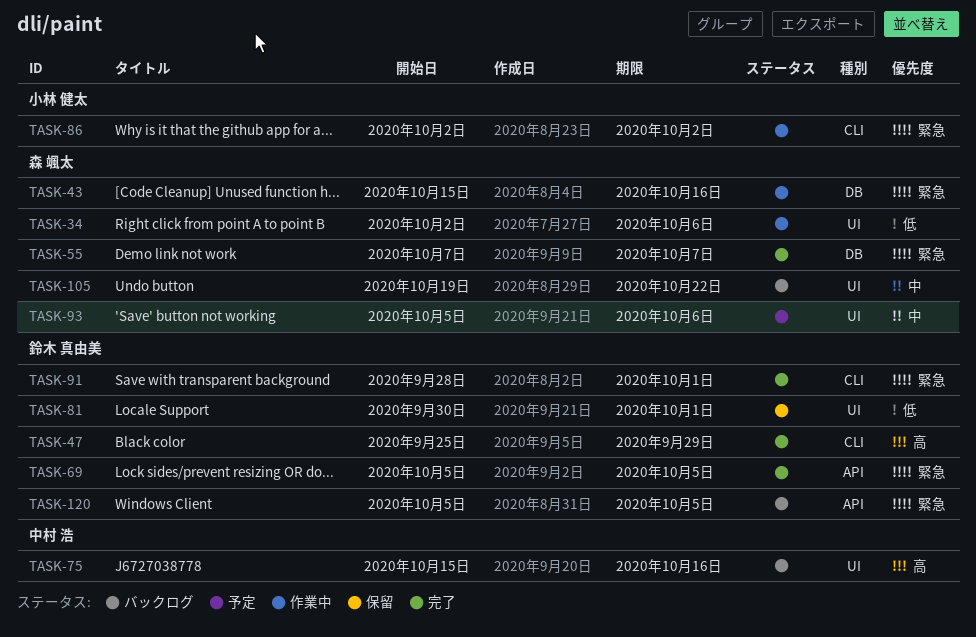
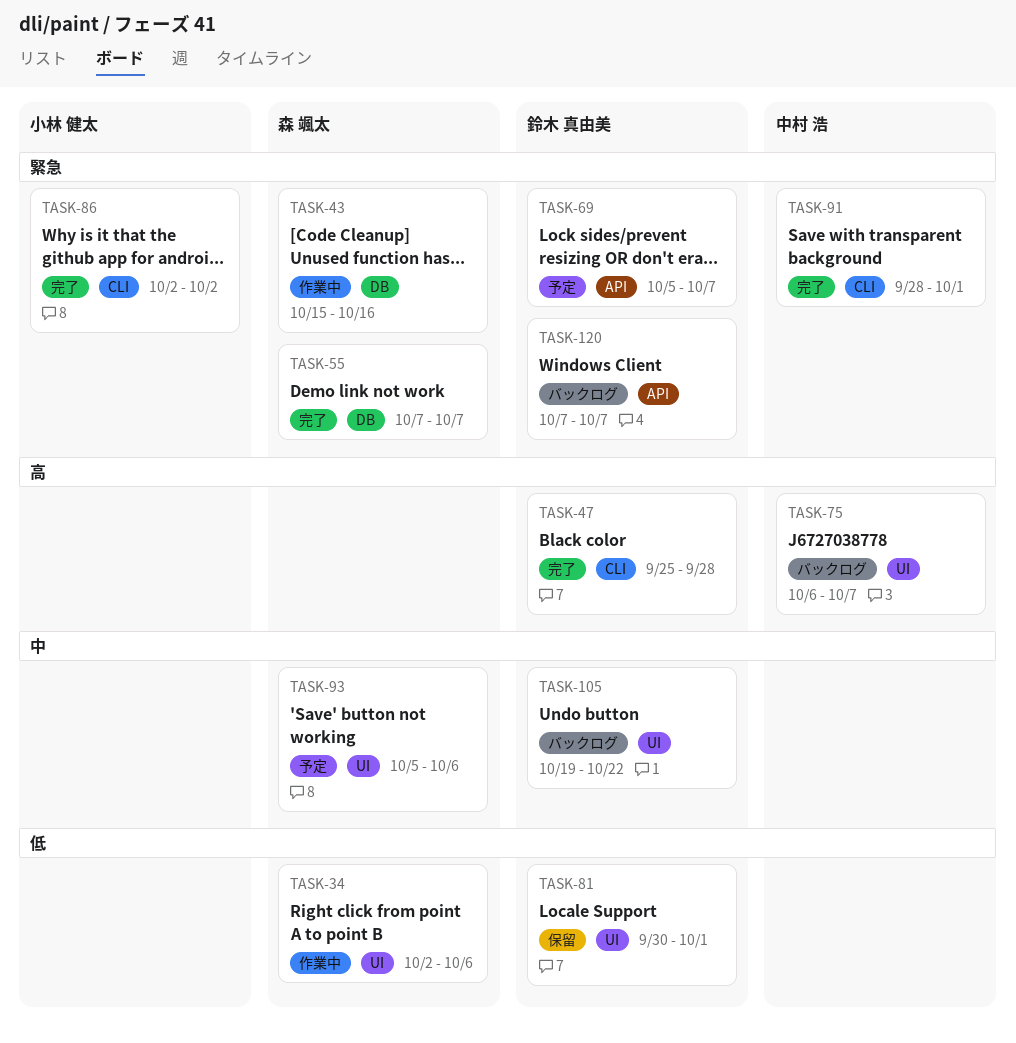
TASK-47, due: Sep 29 -> Sep 28
TASK-69, status: 完了 -> 予定
TASK-69, due: Oct 5 -> Oct 7
TASK-75, start: Oct 15 -> Oct 6
TASK-75, due: Oct 16 -> Oct 7
TASK-86, status: 作業中 -> 完了
TASK-91, owner: 鈴木 真由美 -> 中村 浩
TASK-105, owner: 森 颯太 -> 鈴木 真由美
TASK-120, start: Oct 5 -> Oct 7
TASK-120, due: Oct 5 -> Oct 7

